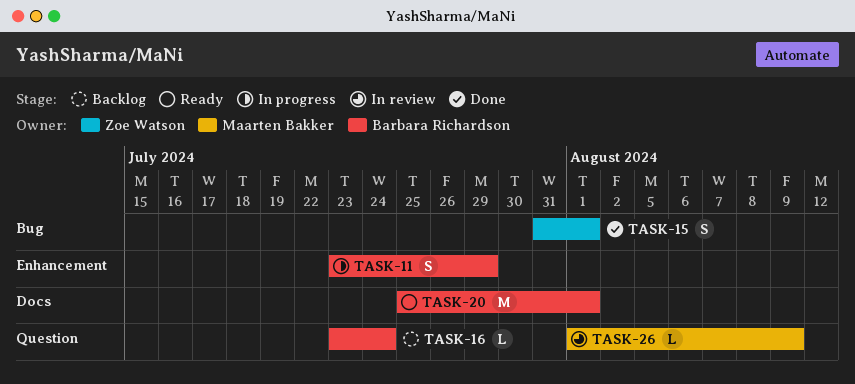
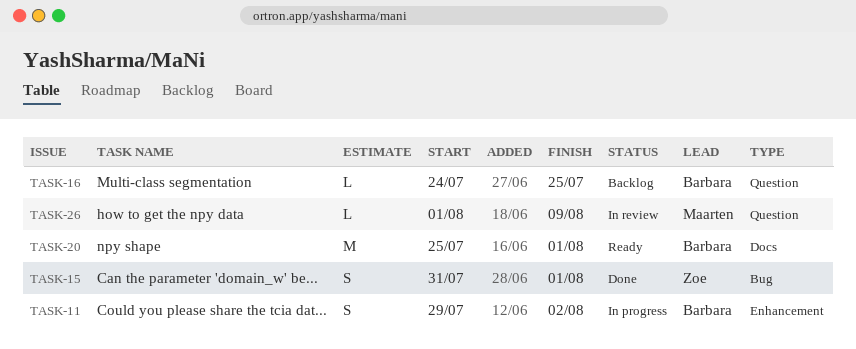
TASK-11, start: Jul 23 -> Jul 29
TASK-11, due: Jul 29 -> Aug 2
TASK-16, start: Jul 23 -> Jul 24
TASK-16, due: Jul 24 -> Jul 25

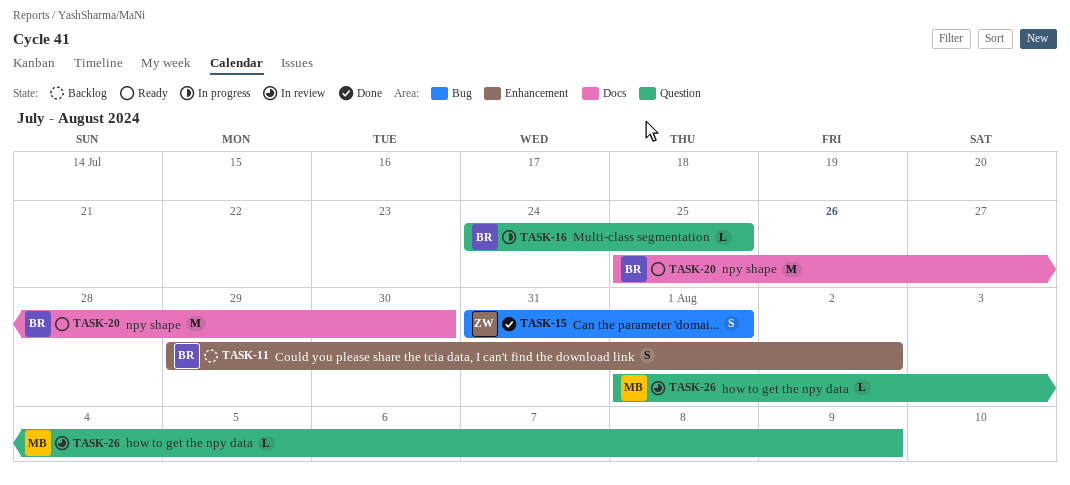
TASK-11, status: In progress -> Backlog
TASK-16, status: Backlog -> In progress
TASK-20, due: Aug 1 -> Jul 30

